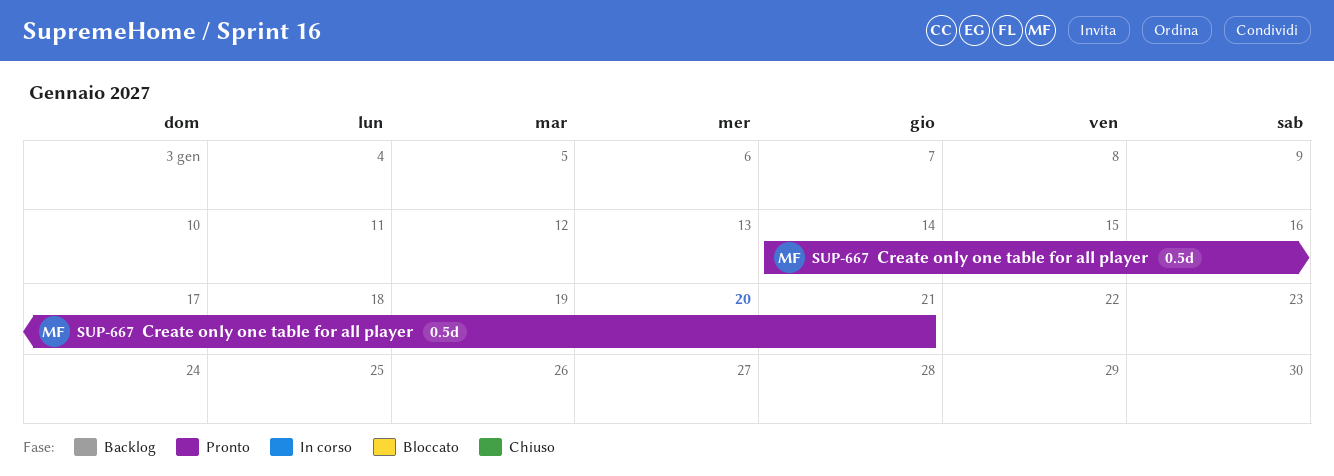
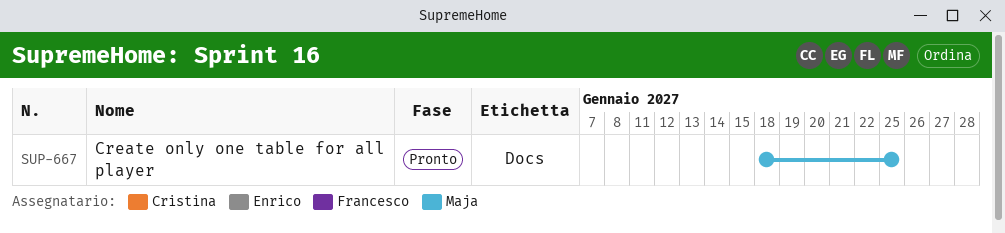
SUP-667, start: Jan 14 -> Jan 18
SUP-667, due: Jan 21 -> Jan 25

